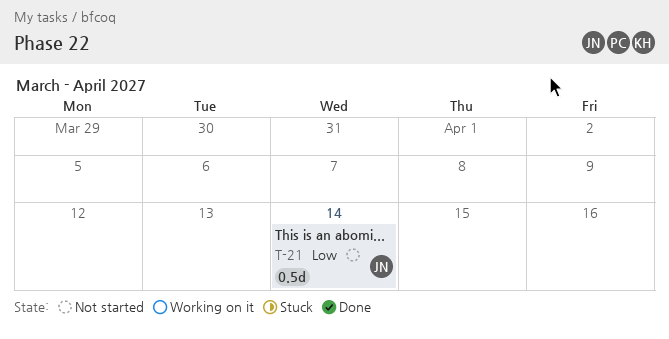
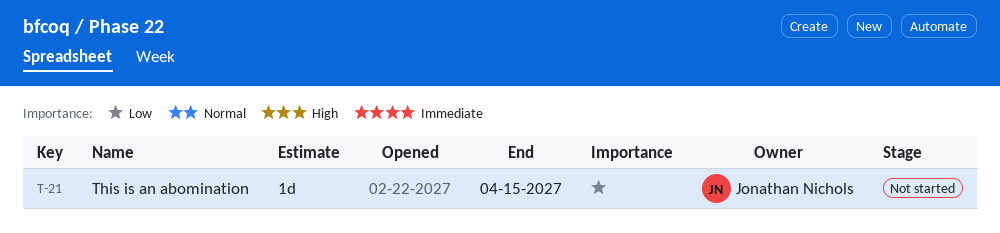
T-21, estimate: 0.5d -> 1d
T-21, due: Apr 14 -> Apr 15

